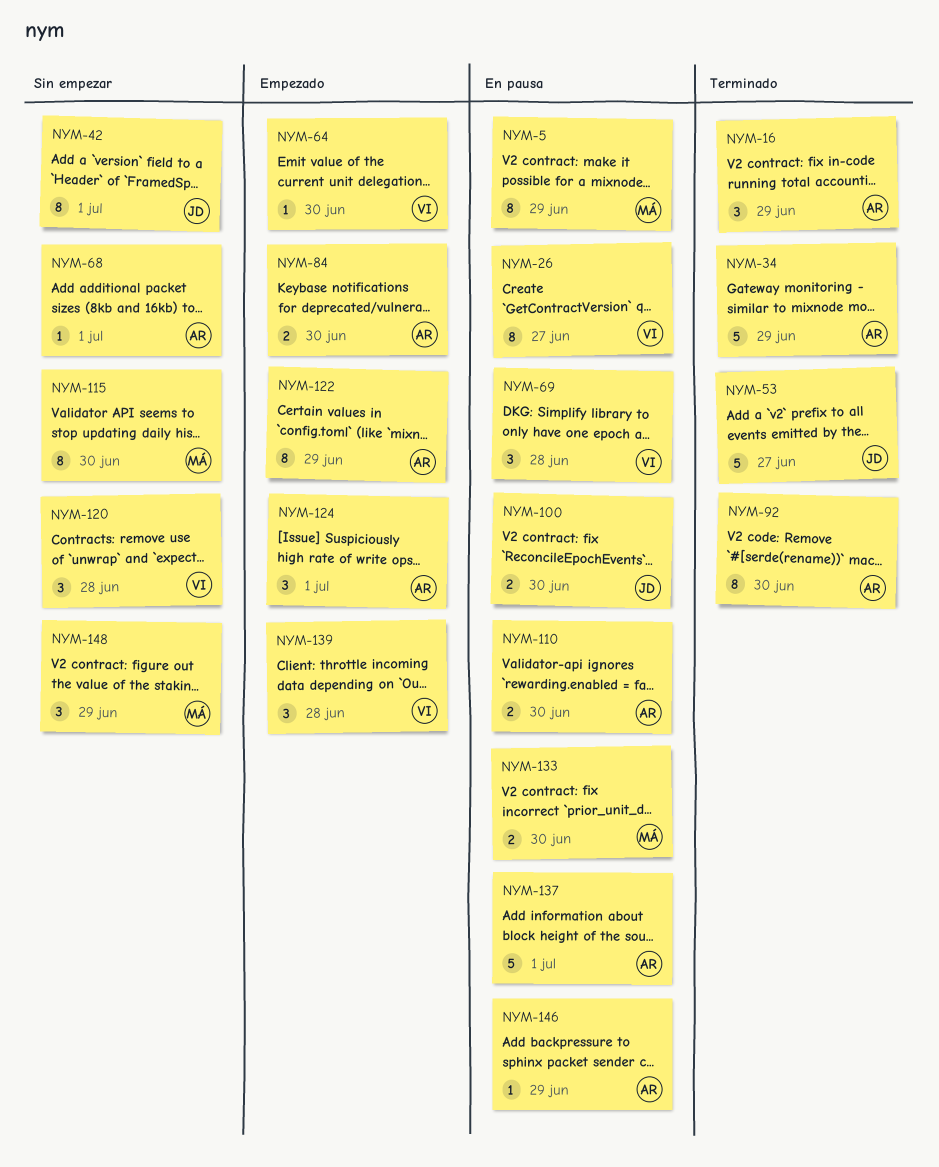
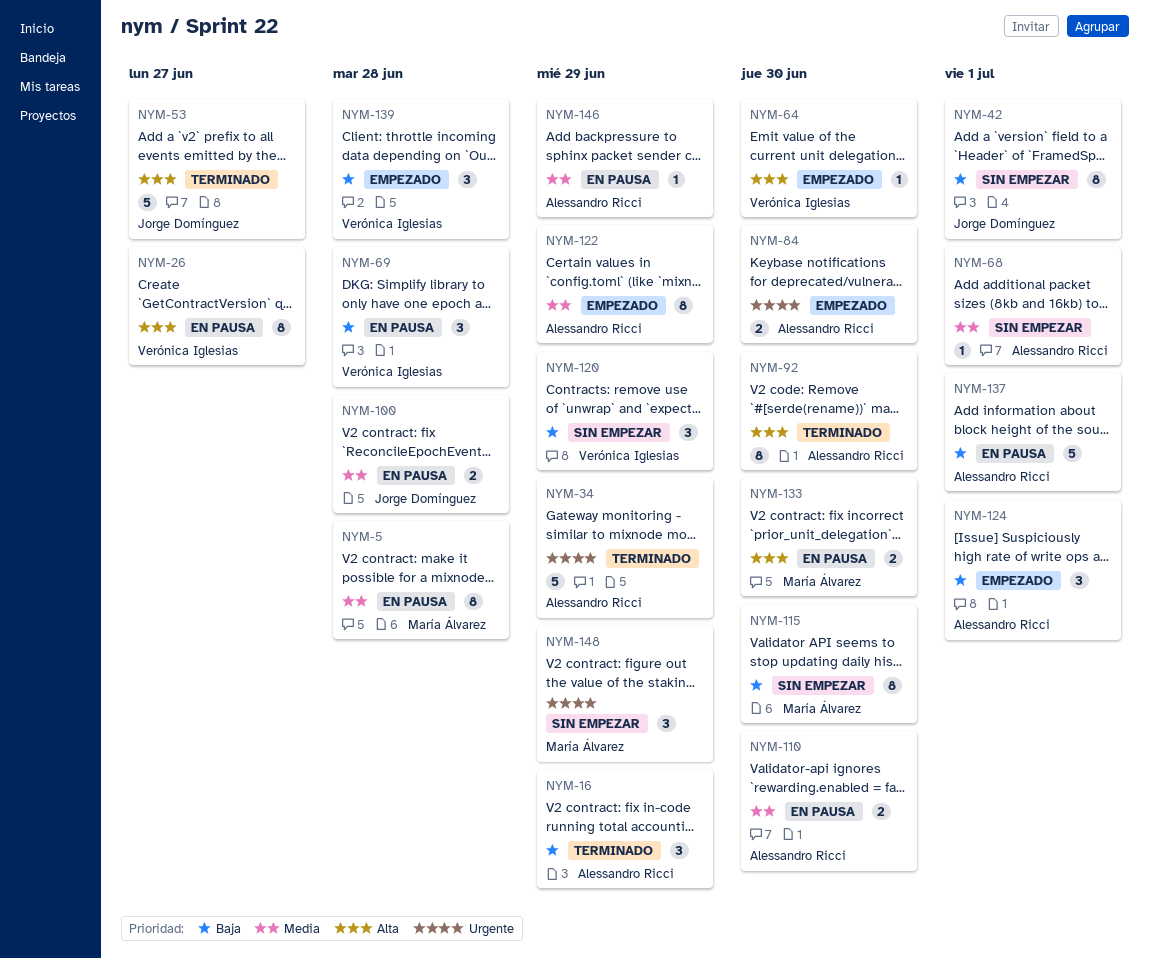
NYM-5, due: Jun 29 -> Jun 28
NYM-100, due: Jun 30 -> Jun 28
NYM-120, due: Jun 28 -> Jun 29

